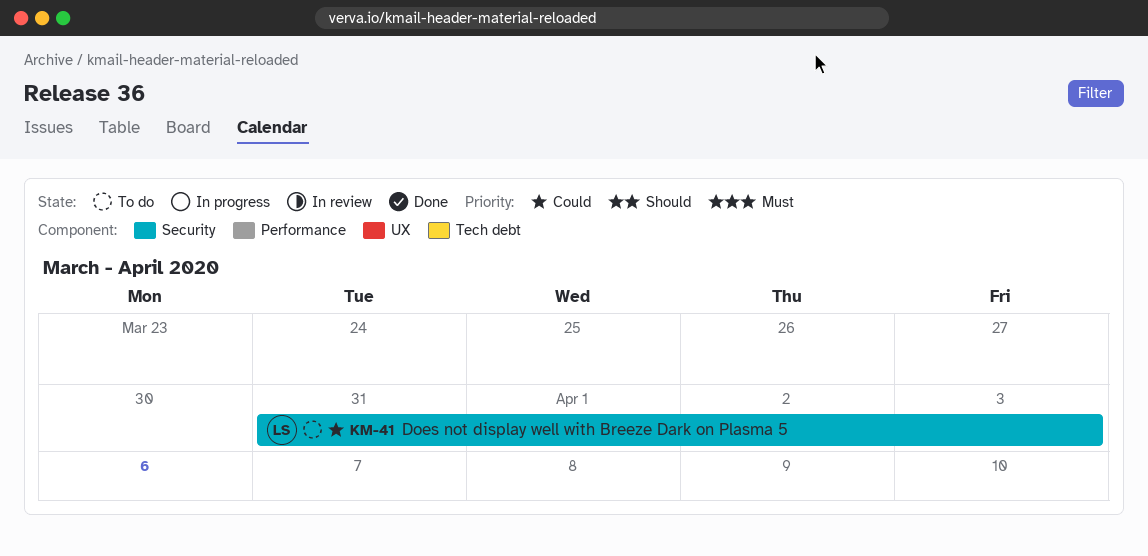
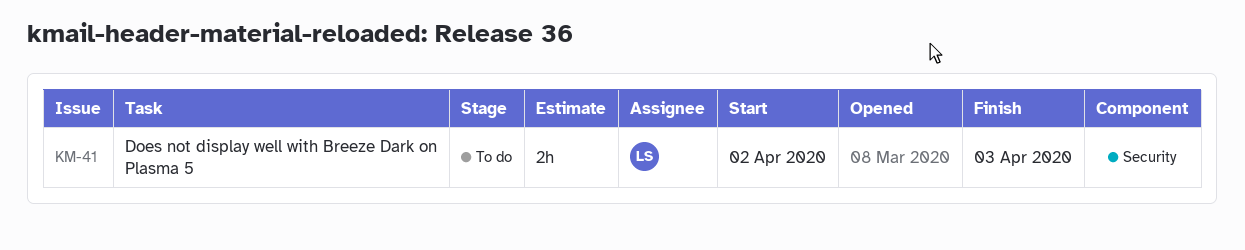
KM-41, start: Mar 31 -> Apr 2

